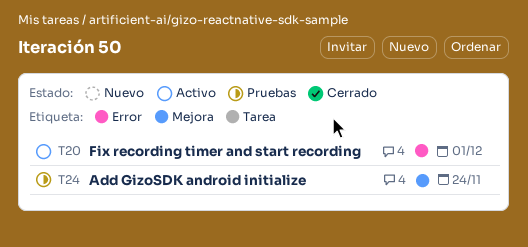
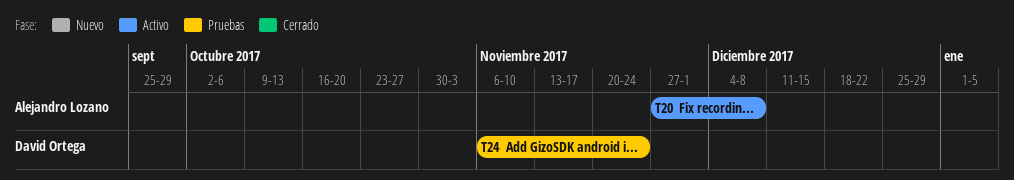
T20, due: Dec 1 -> Dec 8

